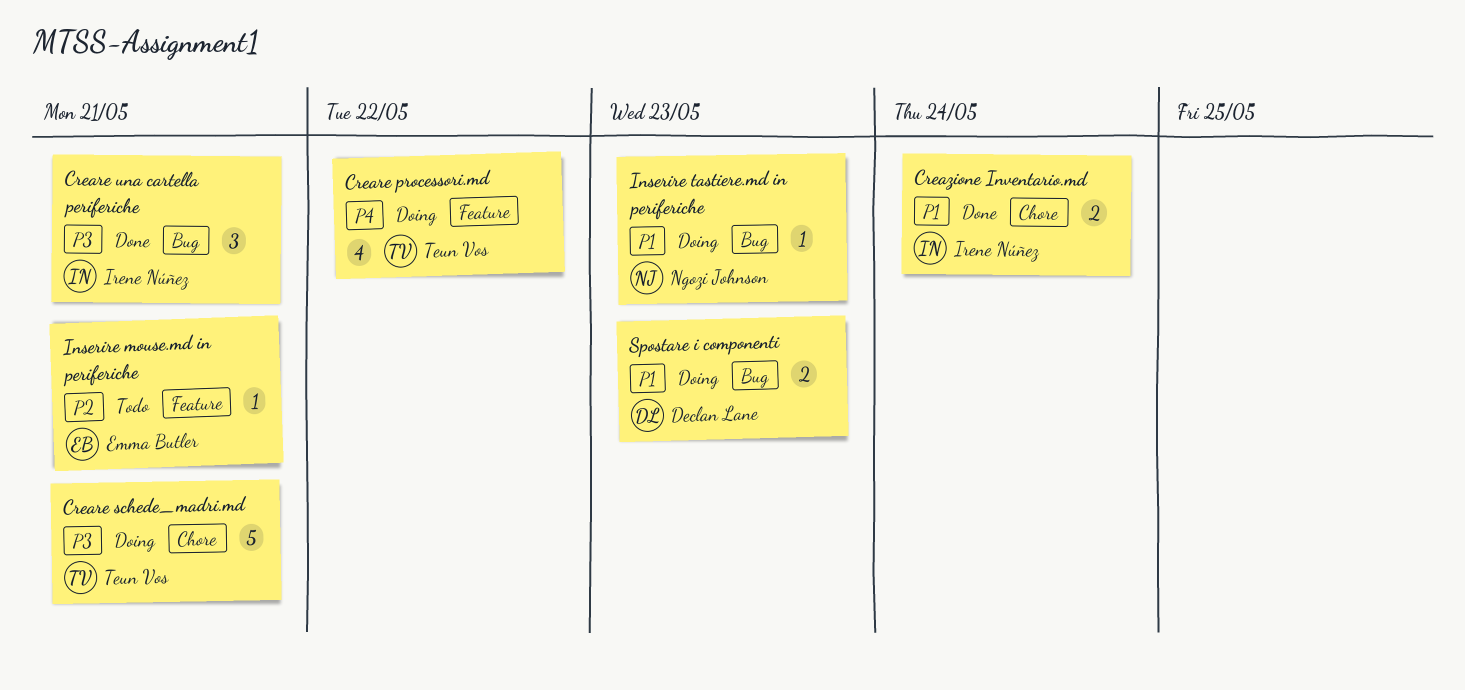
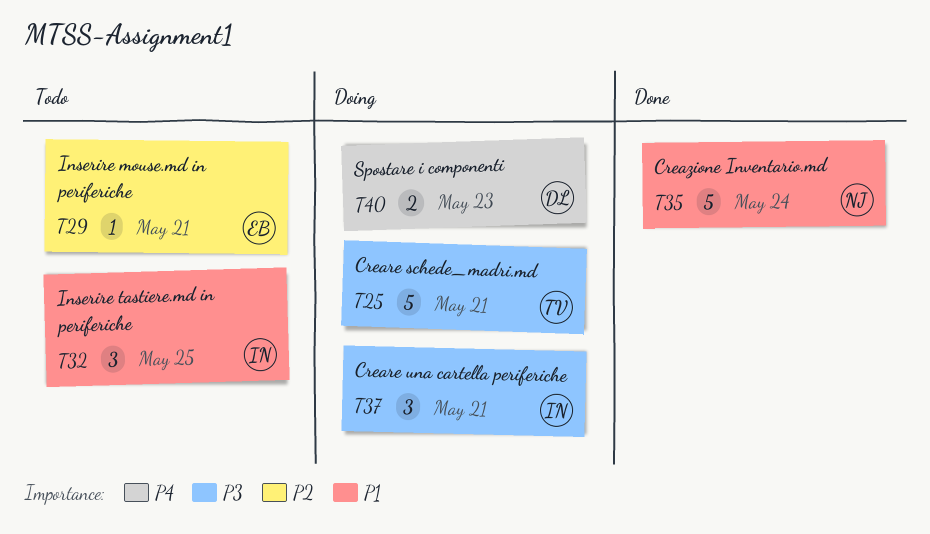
Creare processori.md: present -> none
Creare una cartella periferiche, status: Done -> Doing
Creazione Inventario.md, owner: Irene Núñez -> Ngozi Johnson
Creazione Inventario.md, estimate: 2 -> 5
Inserire tastiere.md in periferiche, status: Doing -> Todo
Inserire tastiere.md in periferiche, owner: Ngozi Johnson -> Irene Núñez
Inserire tastiere.md in periferiche, estimate: 1 -> 3
Inserire tastiere.md in periferiche, due: May 23 -> May 25
Spostare i componenti, priority: P1 -> P4

